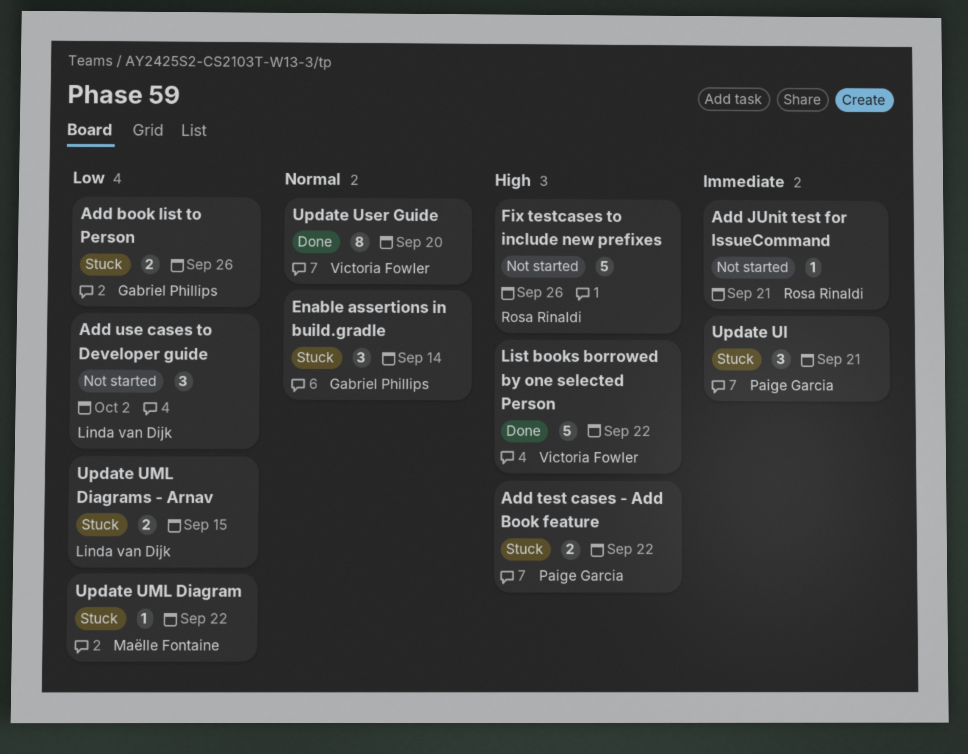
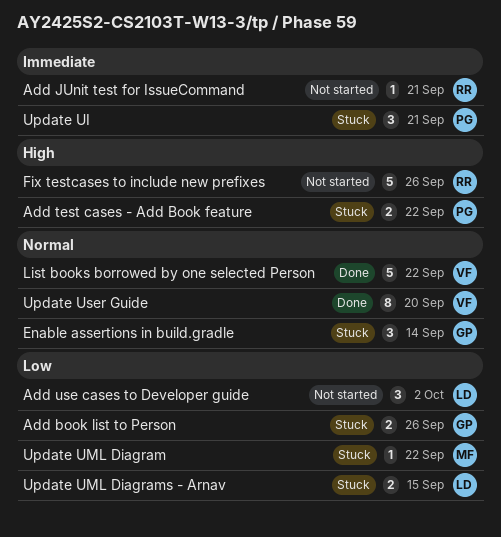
List books borrowed by one selected Person, priority: High -> Normal

